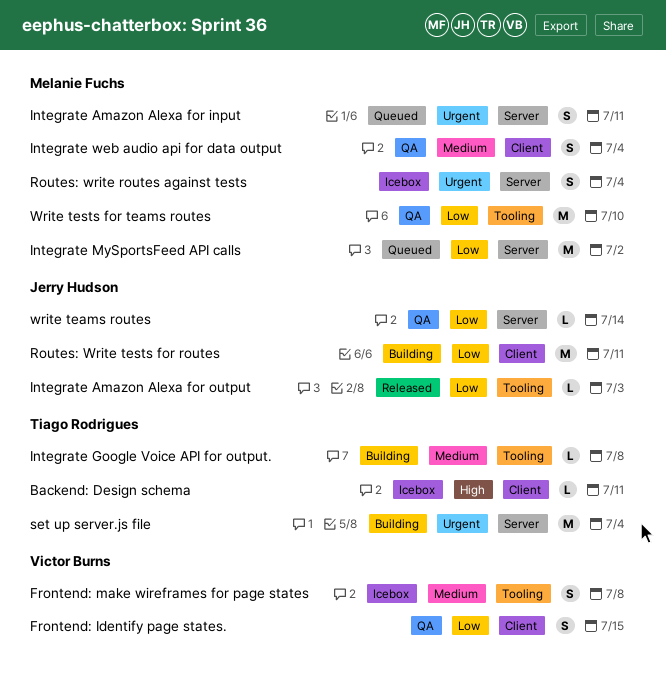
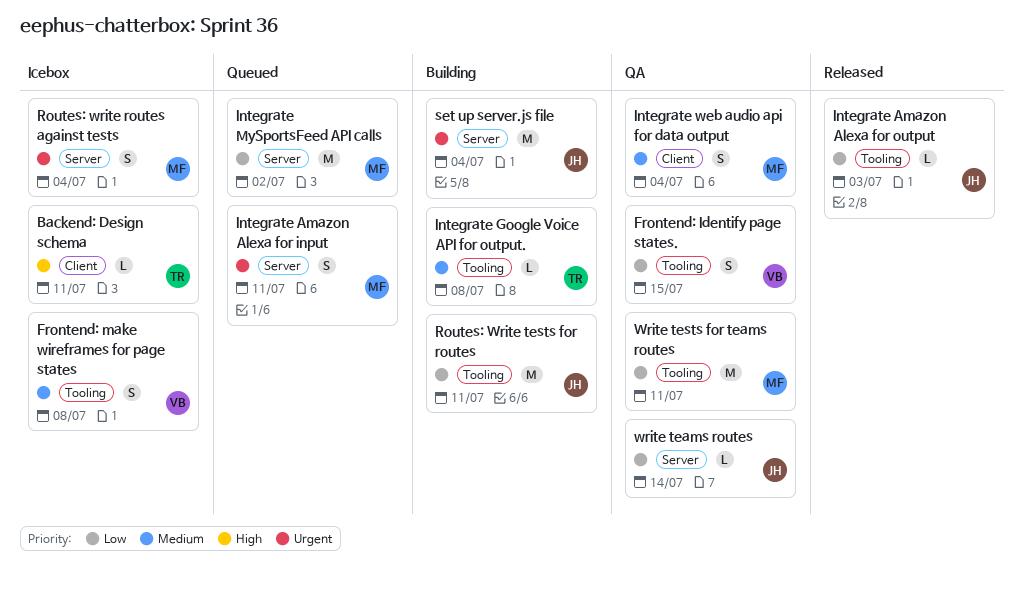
Frontend: Identify page states., label: Client -> Tooling
Routes: Write tests for routes, label: Client -> Tooling
set up server.js file, owner: Tiago Rodrigues -> Jerry Hudson
Write tests for teams routes, due: Jul 10 -> Jul 11

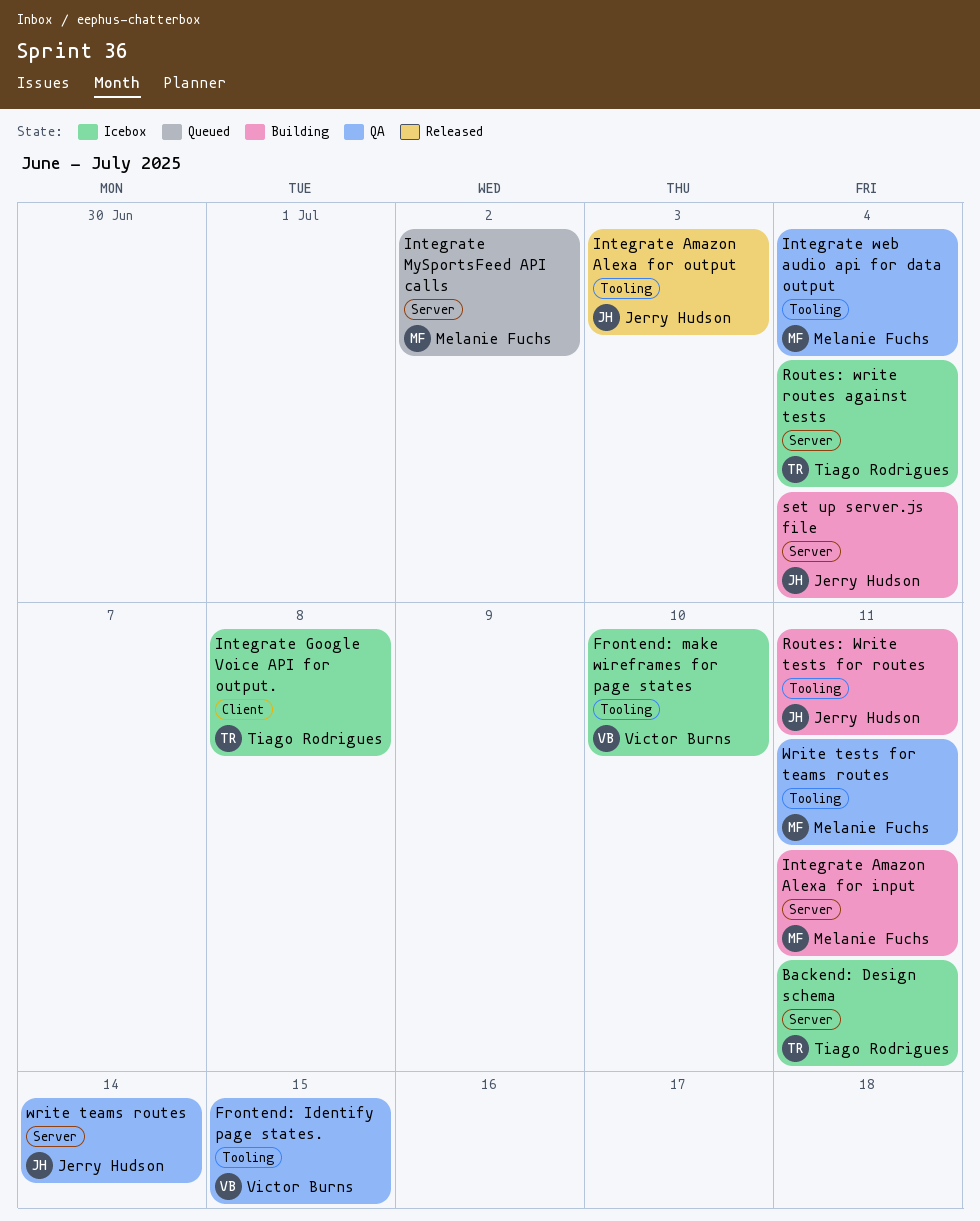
Backend: Design schema, label: Client -> Server
Frontend: make wireframes for page states, due: Jul 8 -> Jul 10
Integrate Amazon Alexa for input, status: Queued -> Building
Integrate Google Voice API for output., status: Building -> Icebox
Integrate Google Voice API for output., label: Tooling -> Client
Integrate web audio api for data output, label: Client -> Tooling
Routes: write routes against tests, owner: Melanie Fuchs -> Tiago Rodrigues

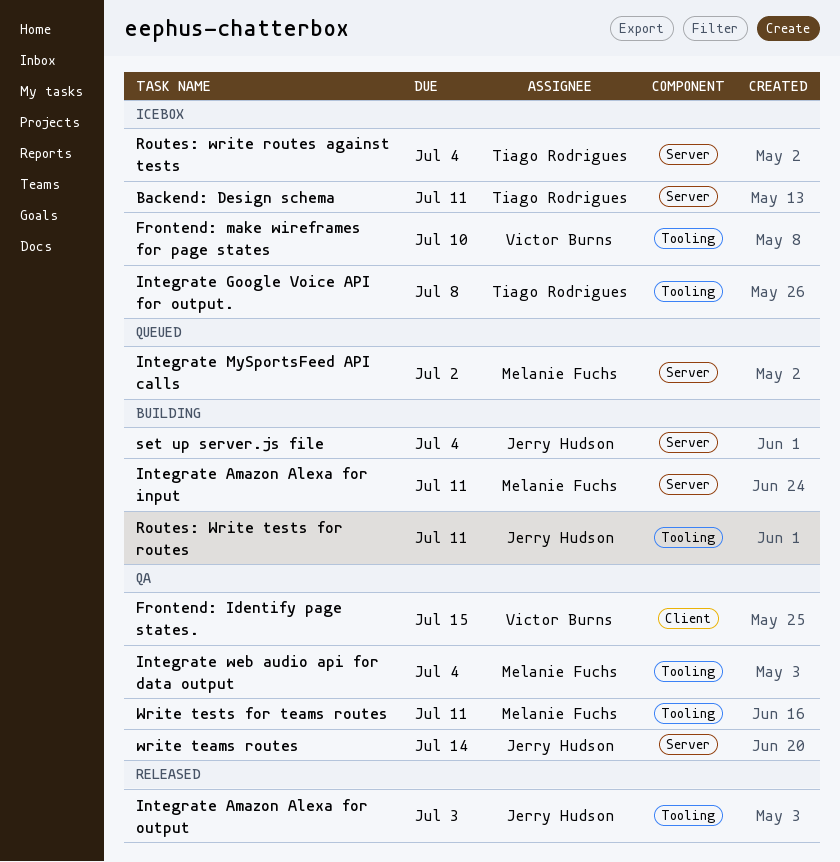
Frontend: Identify page states., label: Tooling -> Client
Integrate Google Voice API for output., label: Client -> Tooling

